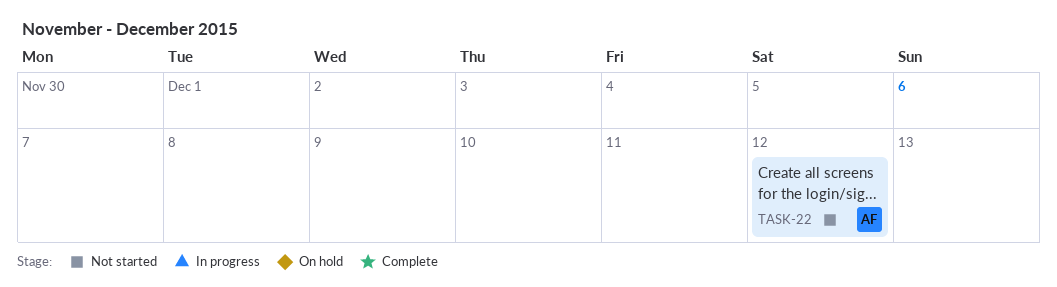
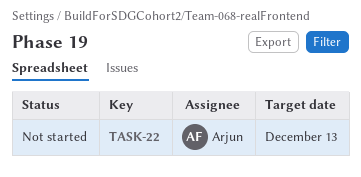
TASK-22, due: Dec 12 -> Dec 13

